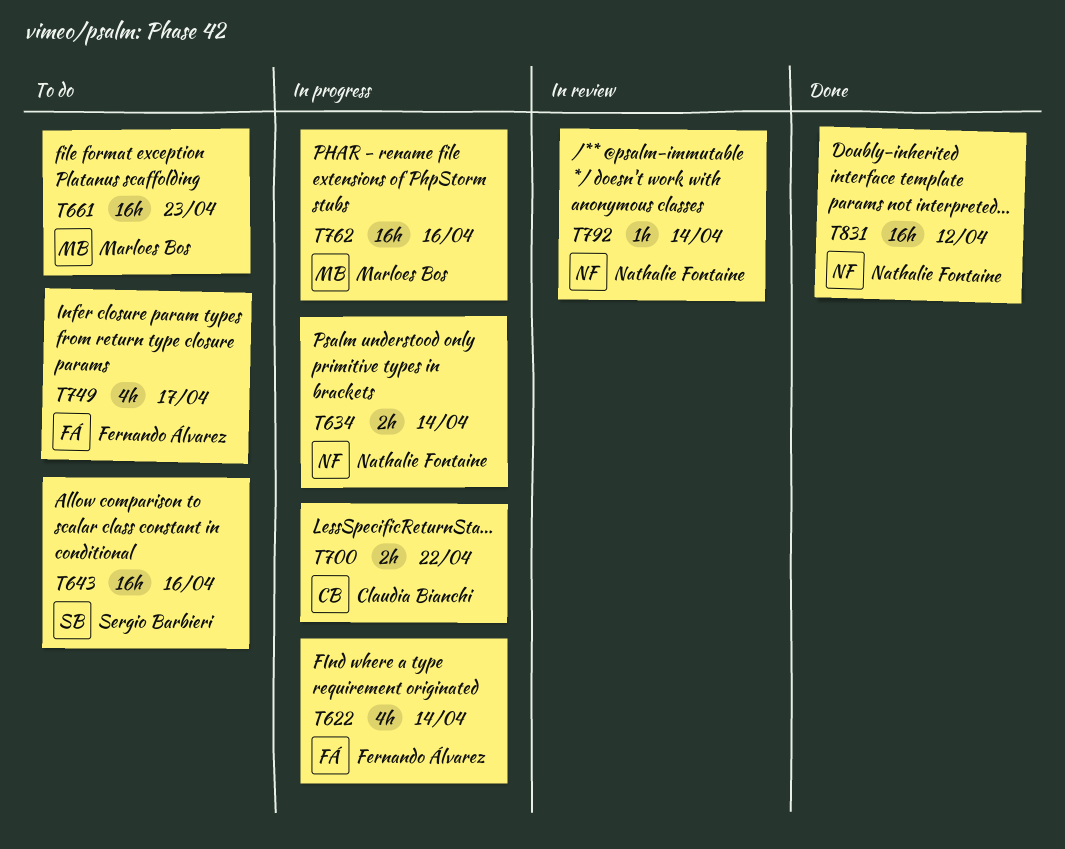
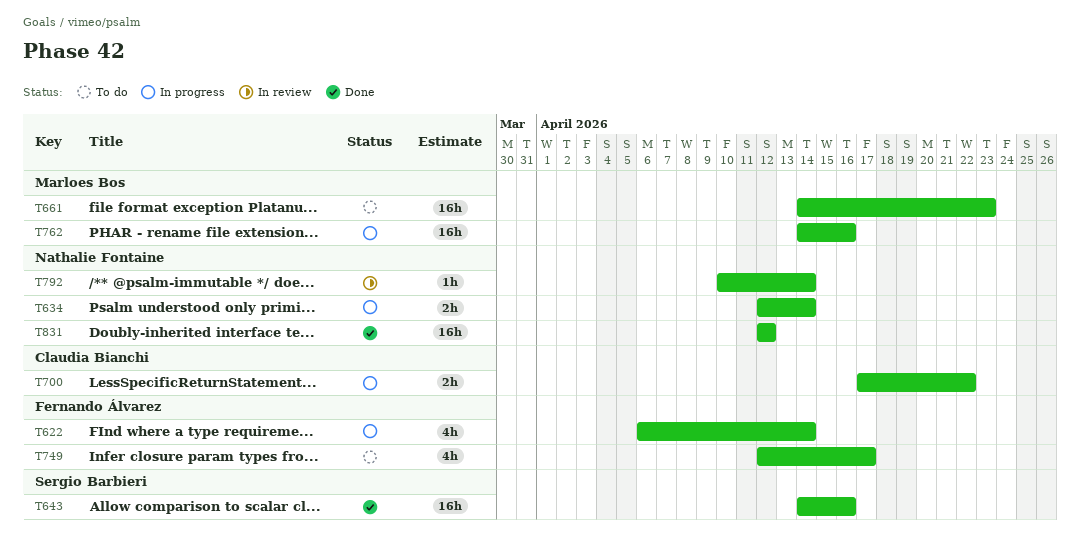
T643, status: To do -> Done

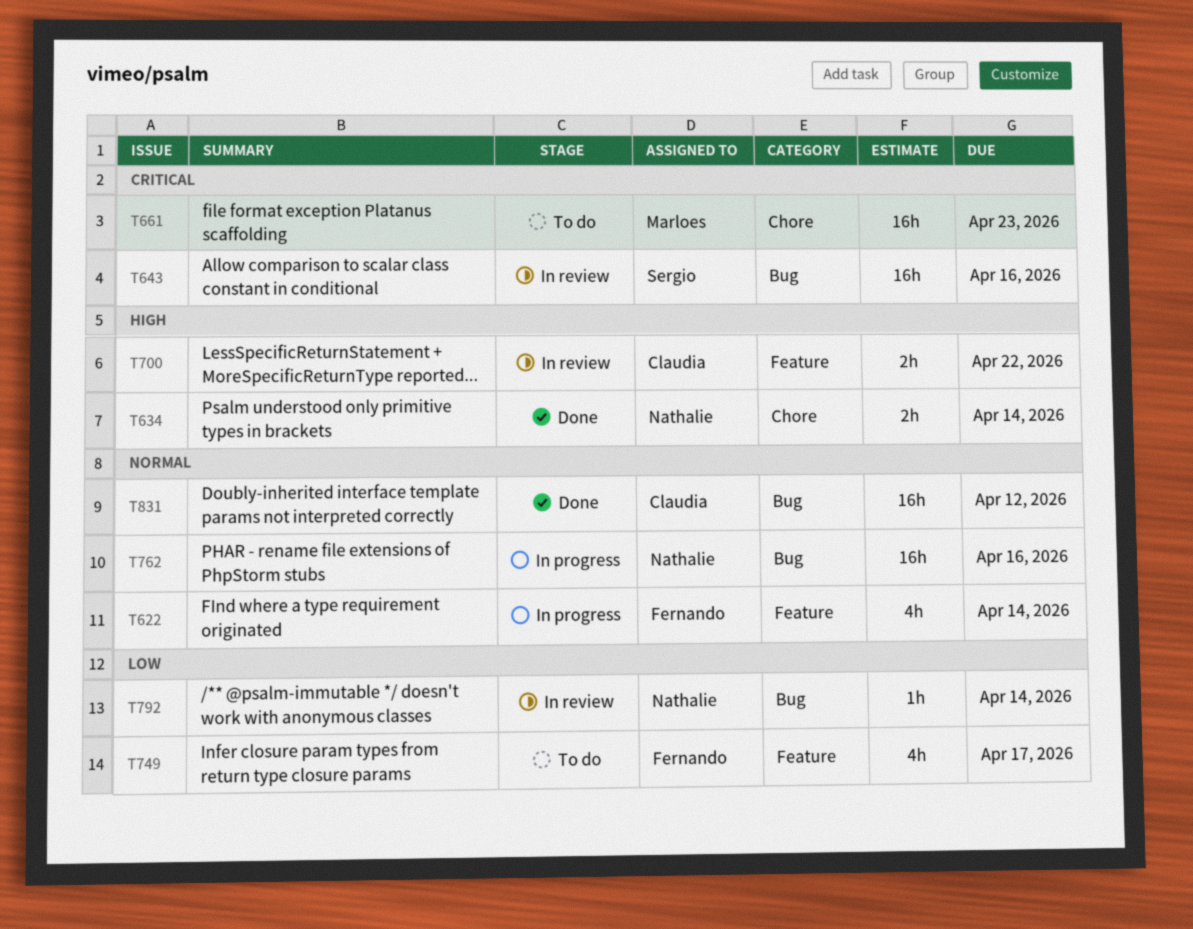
T634, status: In progress -> Done
T643, status: Done -> In review
T700, status: In progress -> In review
T762, owner: Marloes Bos -> Nathalie Fontaine
T831, owner: Nathalie Fontaine -> Claudia Bianchi

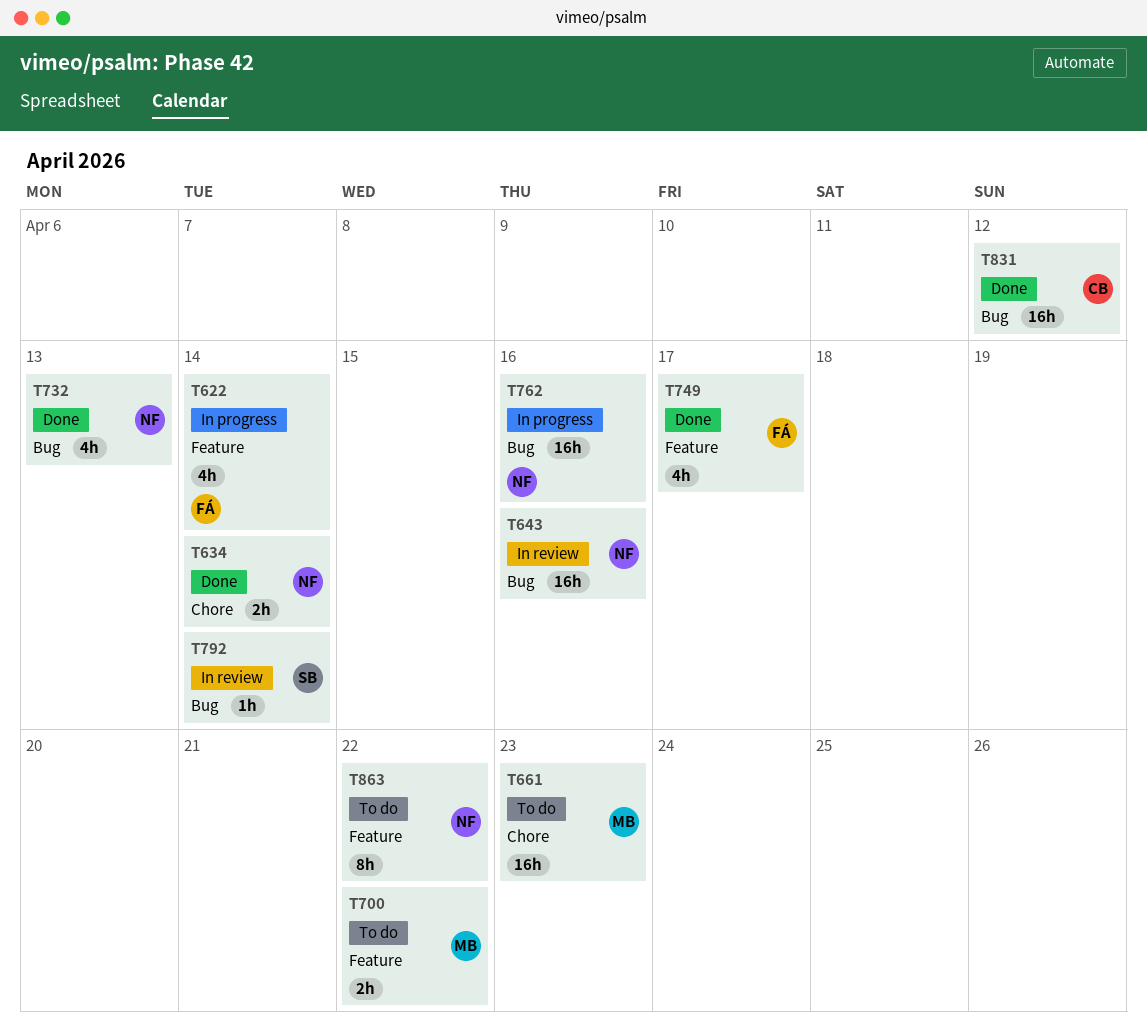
T643, owner: Sergio -> Nathalie
T700, status: In review -> To do
T700, owner: Claudia -> Marloes
T732: none -> present
T749, status: To do -> Done
T792, owner: Nathalie -> Sergio
T863: none -> present

